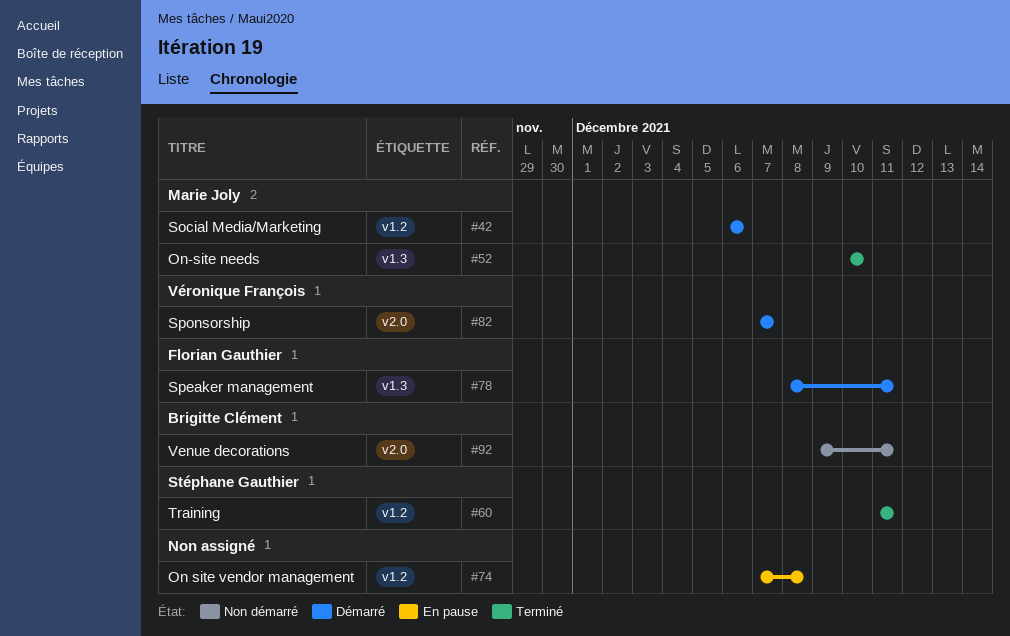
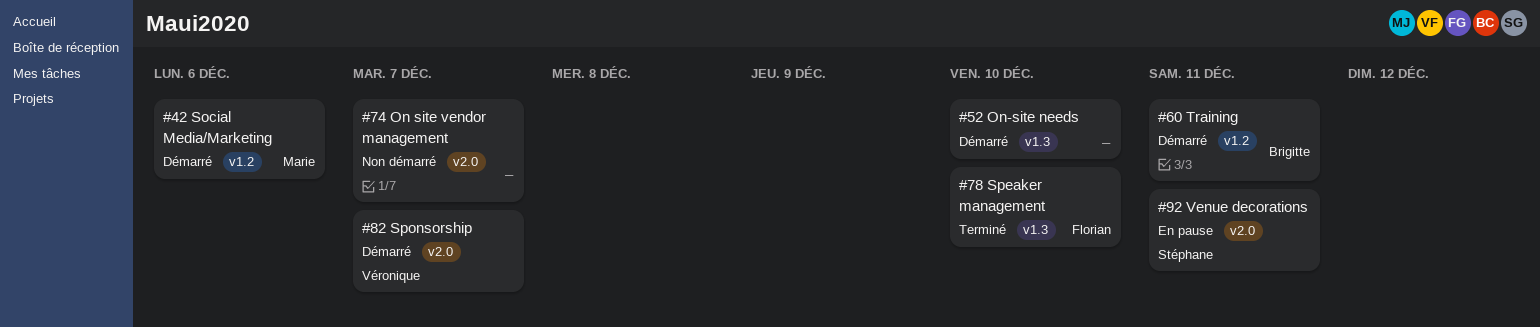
#52, status: Terminé -> Démarré
#52, owner: Marie Joly -> none
#60, status: Terminé -> Démarré
#60, owner: Stéphane Gauthier -> Brigitte Clément
#74, status: En pause -> Non démarré
#74, label: v1.2 -> v2.0
#74, due: Dec 8 -> Dec 7
#78, status: Démarré -> Terminé
#78, due: Dec 11 -> Dec 10
#92, status: Non démarré -> En pause
#92, owner: Brigitte Clément -> Stéphane Gauthier

